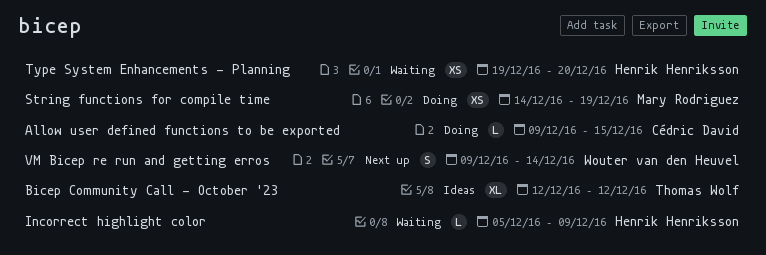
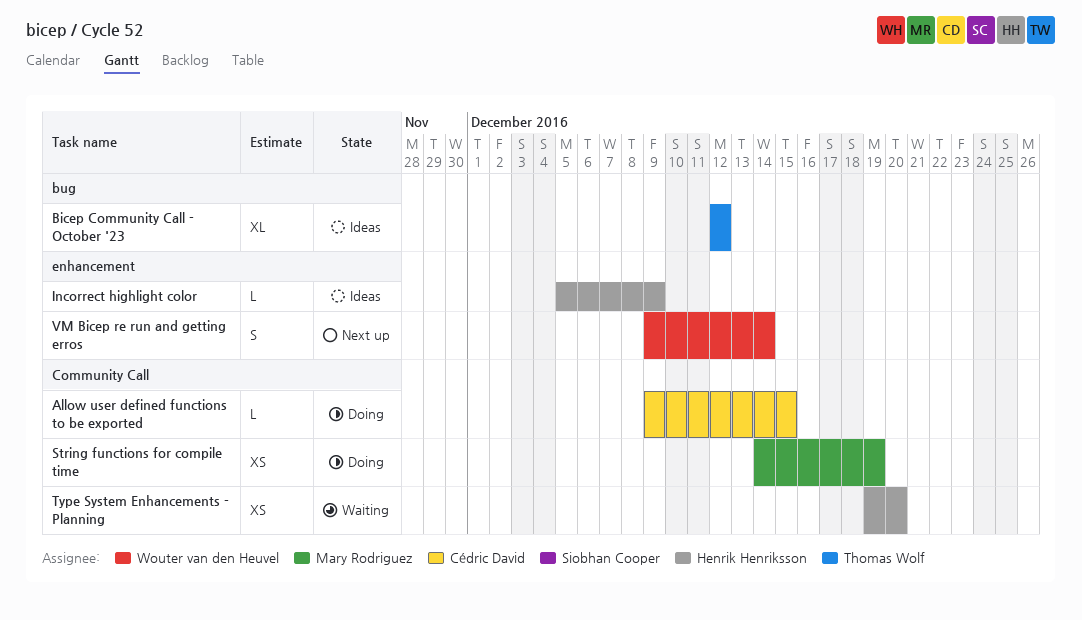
Incorrect highlight color, status: Waiting -> Ideas

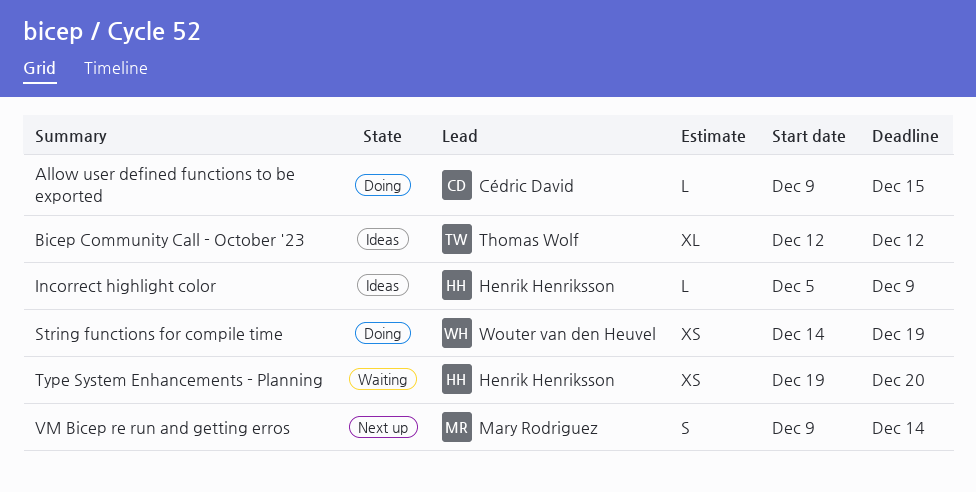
String functions for compile time, owner: Mary Rodriguez -> Wouter van den Heuvel
VM Bicep re run and getting erros, owner: Wouter van den Heuvel -> Mary Rodriguez

